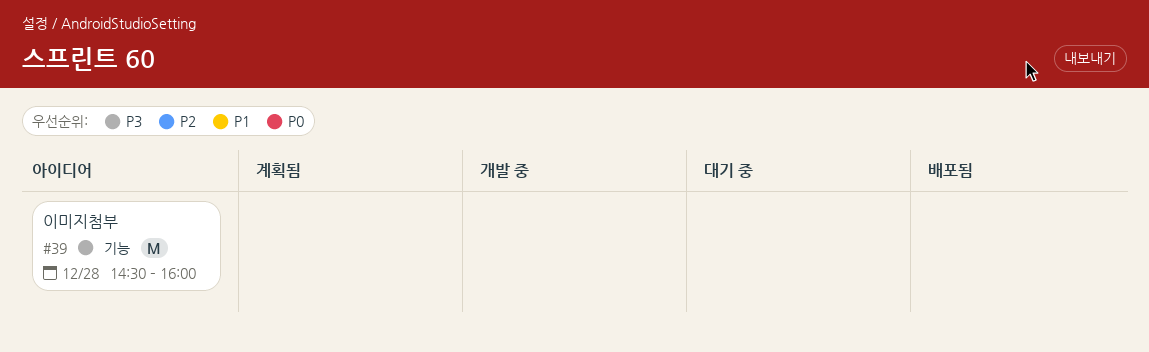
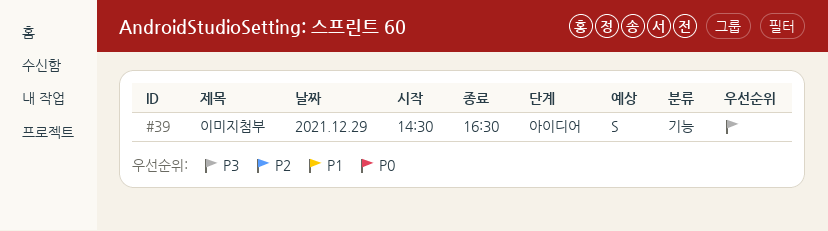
#39, estimate: M -> S
#39, day: Dec 28 -> Dec 29
#39, ends: 16:00 -> 16:30

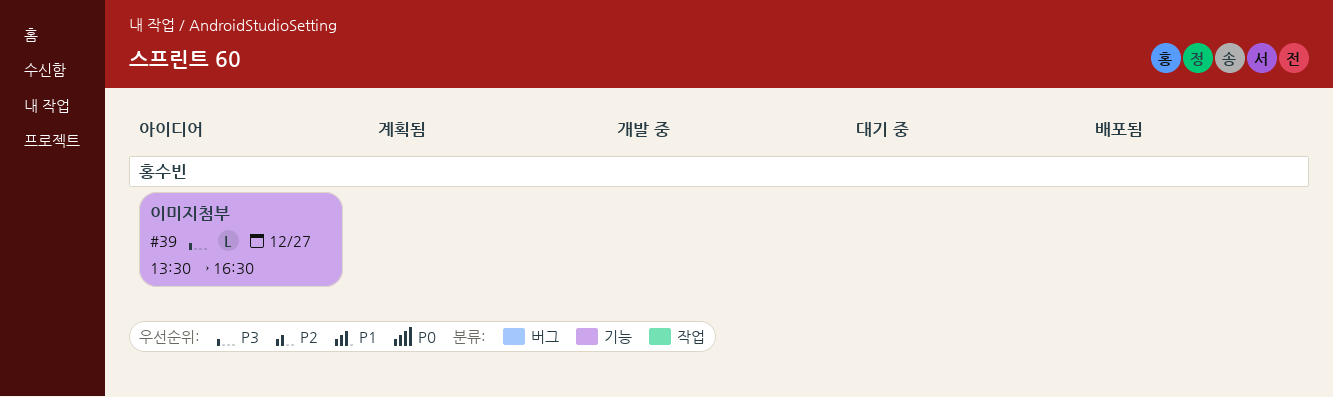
#39, estimate: S -> L
#39, day: Dec 29 -> Dec 27
#39, begins: 14:30 -> 13:30

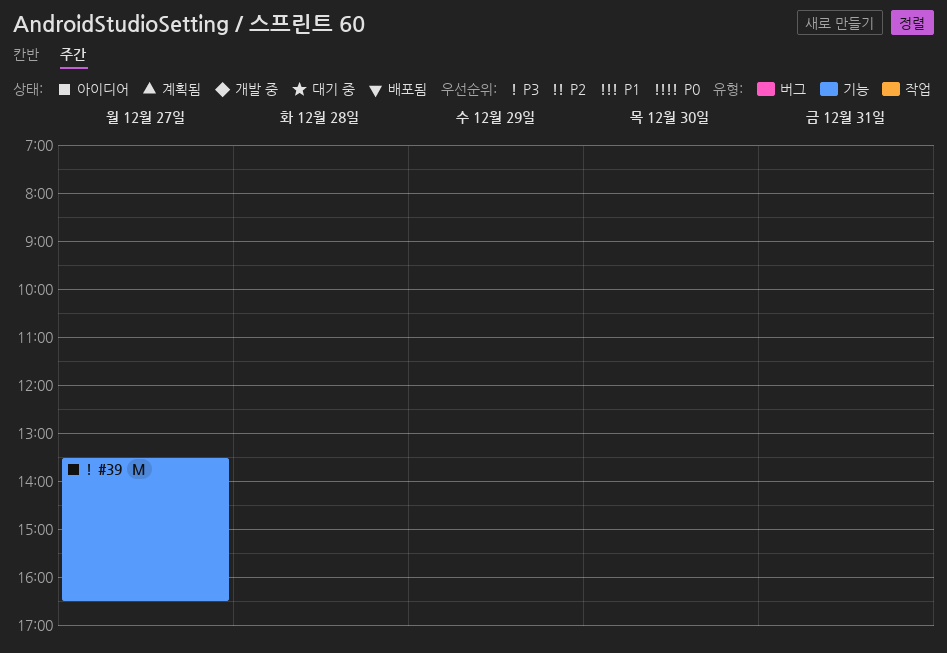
#39, estimate: L -> M

